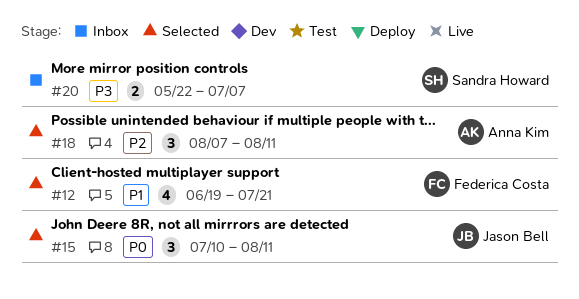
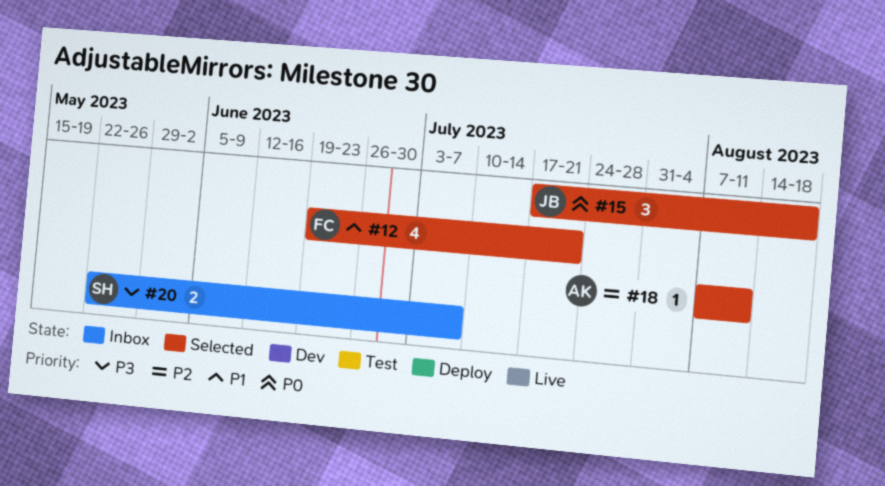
#15, start: Jul 10 -> Jul 17
#15, due: Aug 11 -> Aug 18
#18, estimate: 3 -> 1

